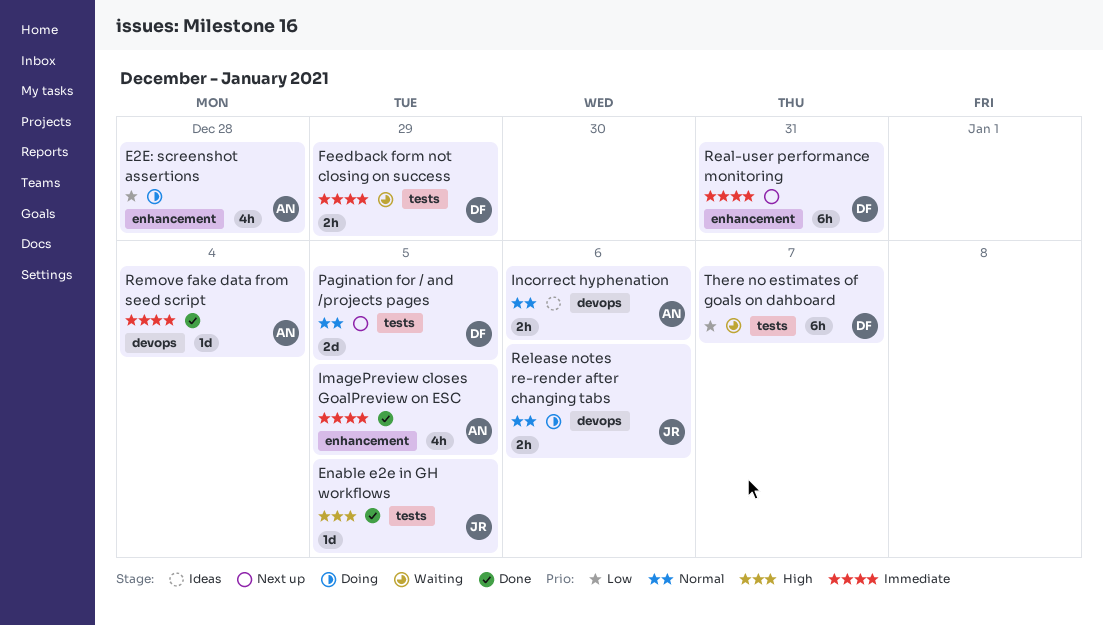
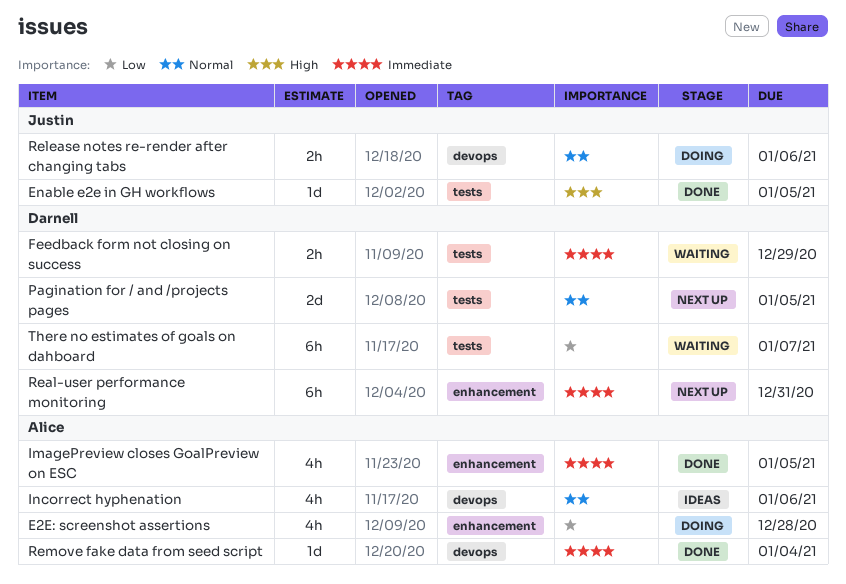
Incorrect hyphenation, estimate: 2h -> 4h

